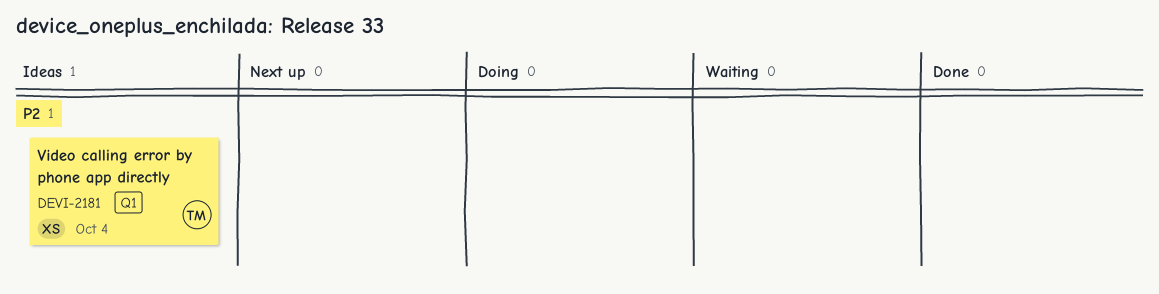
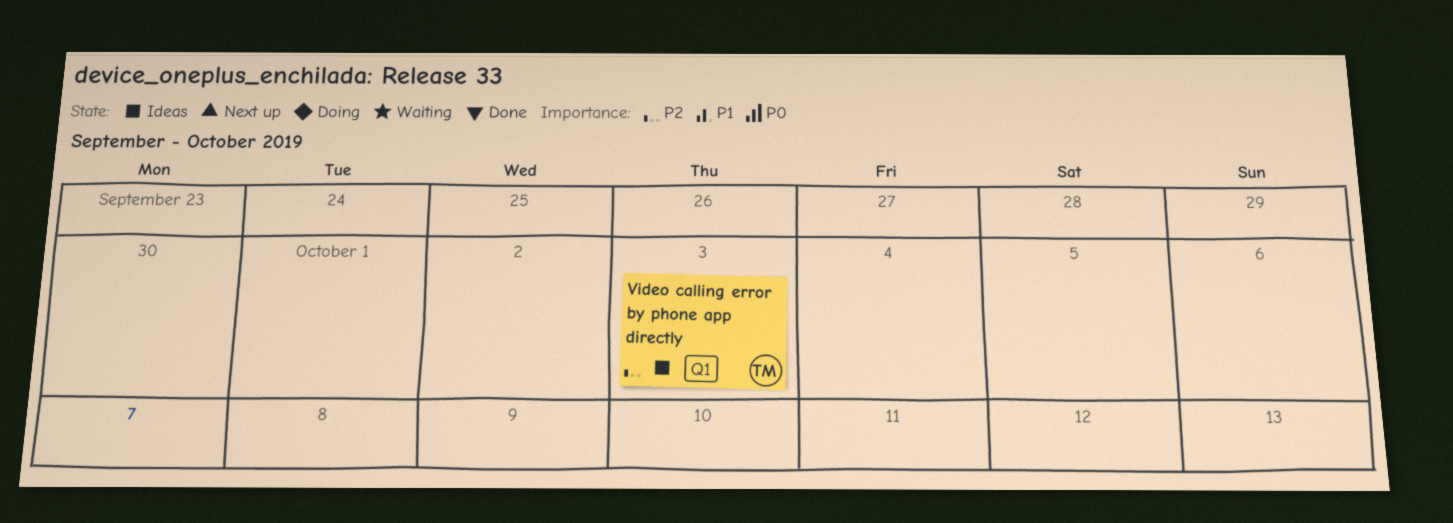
Video calling error by phone app directly, due: Oct 4 -> Oct 3

